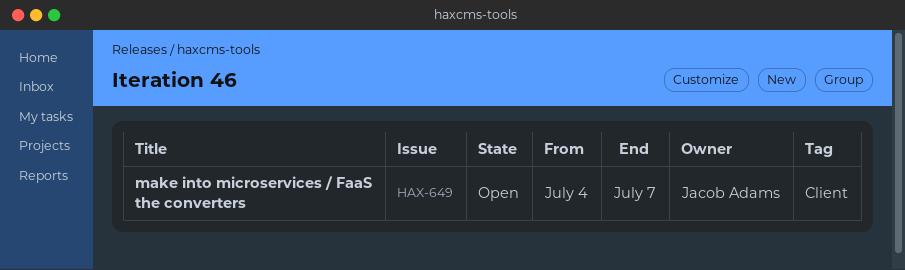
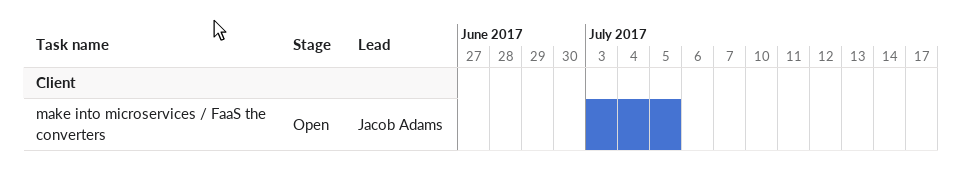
make into microservices / FaaS the converters, start: Jul 4 -> Jul 3
make into microservices / FaaS the converters, due: Jul 7 -> Jul 5

